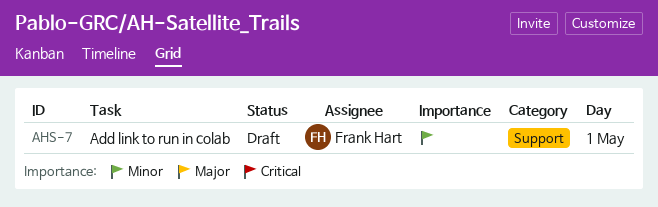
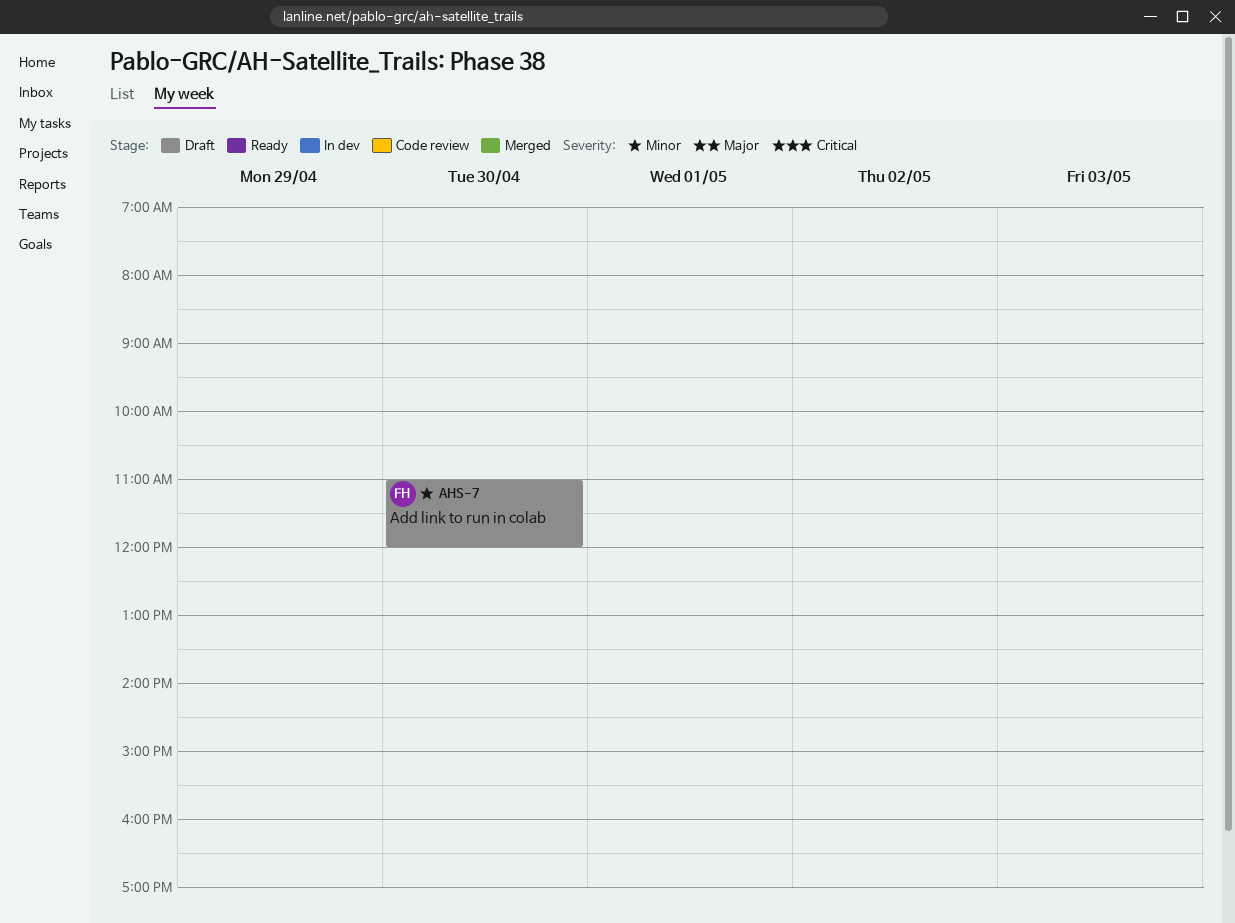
AHS-7, day: May 1 -> Apr 30

